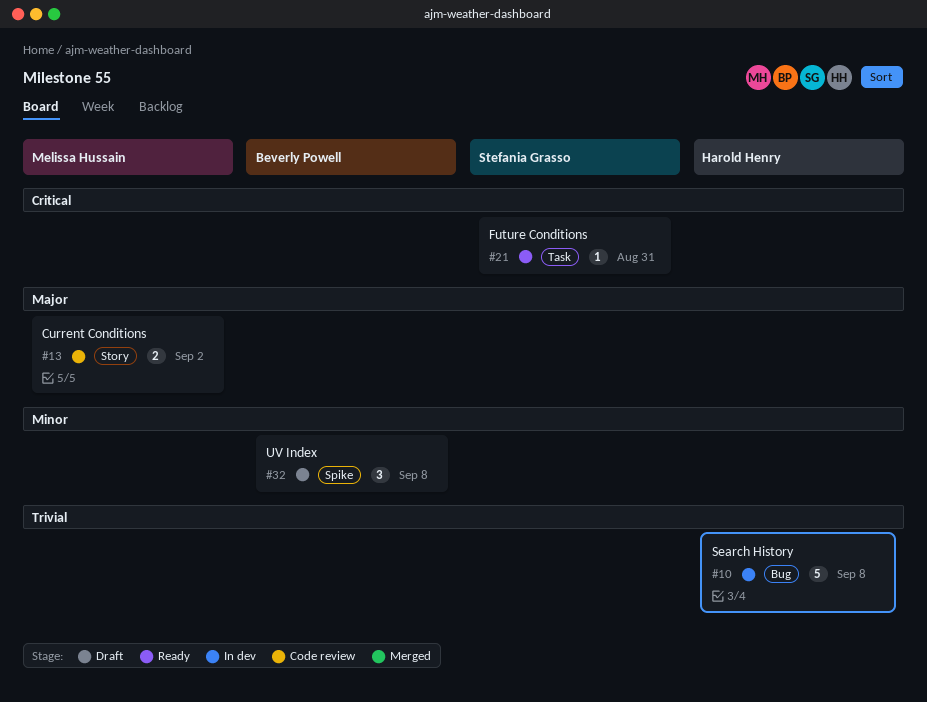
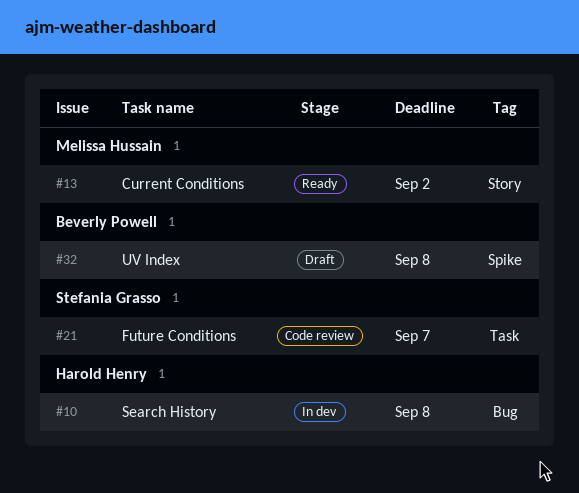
#13, status: Code review -> Ready
#21, status: Ready -> Code review
#21, due: Aug 31 -> Sep 7

